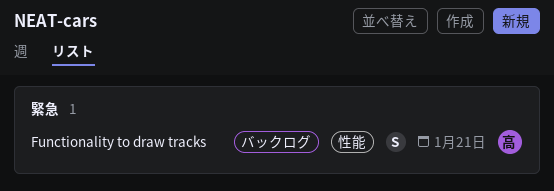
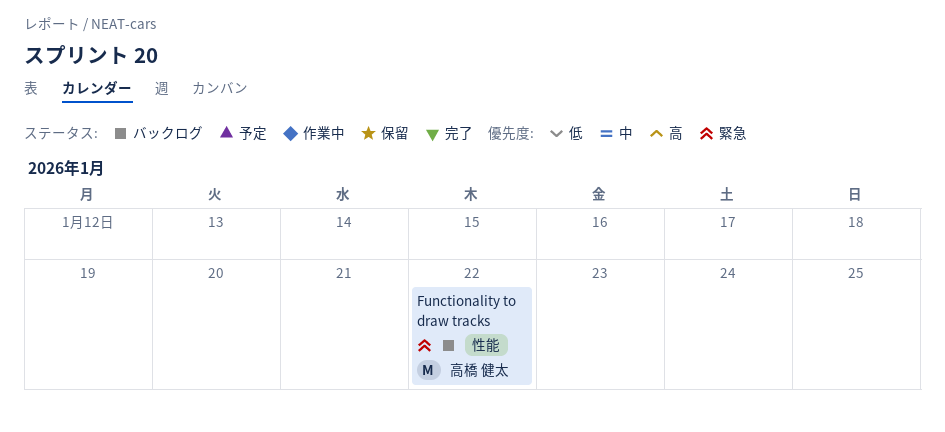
Functionality to draw tracks, estimate: S -> M
Functionality to draw tracks, due: Jan 21 -> Jan 22

